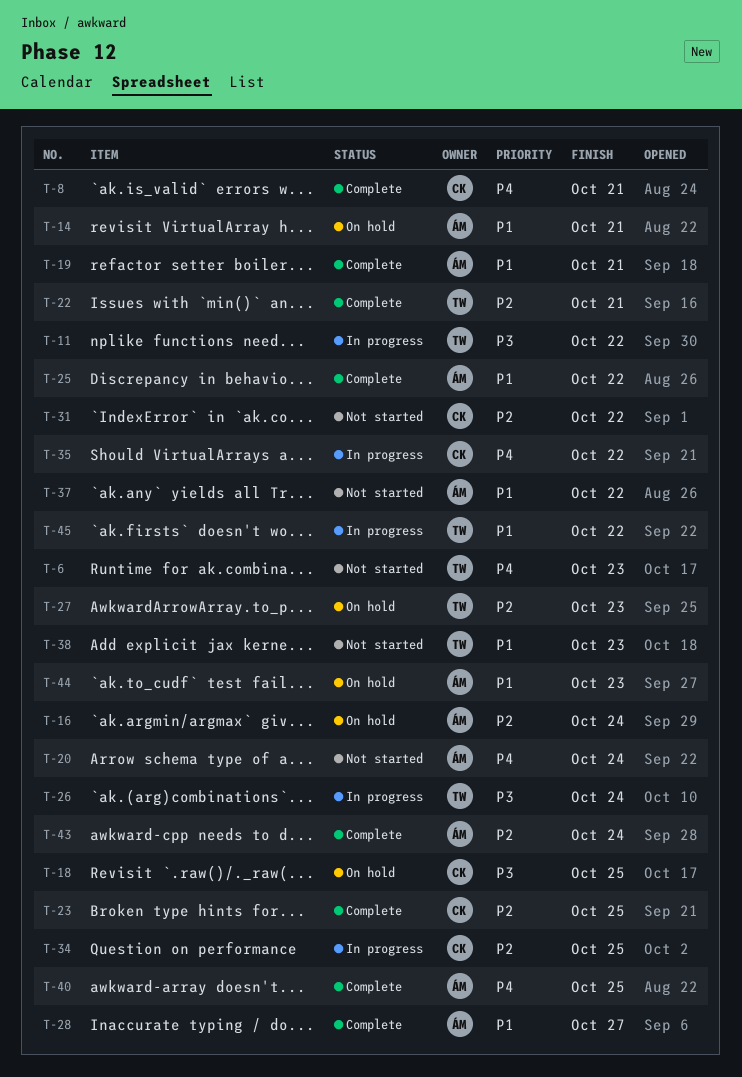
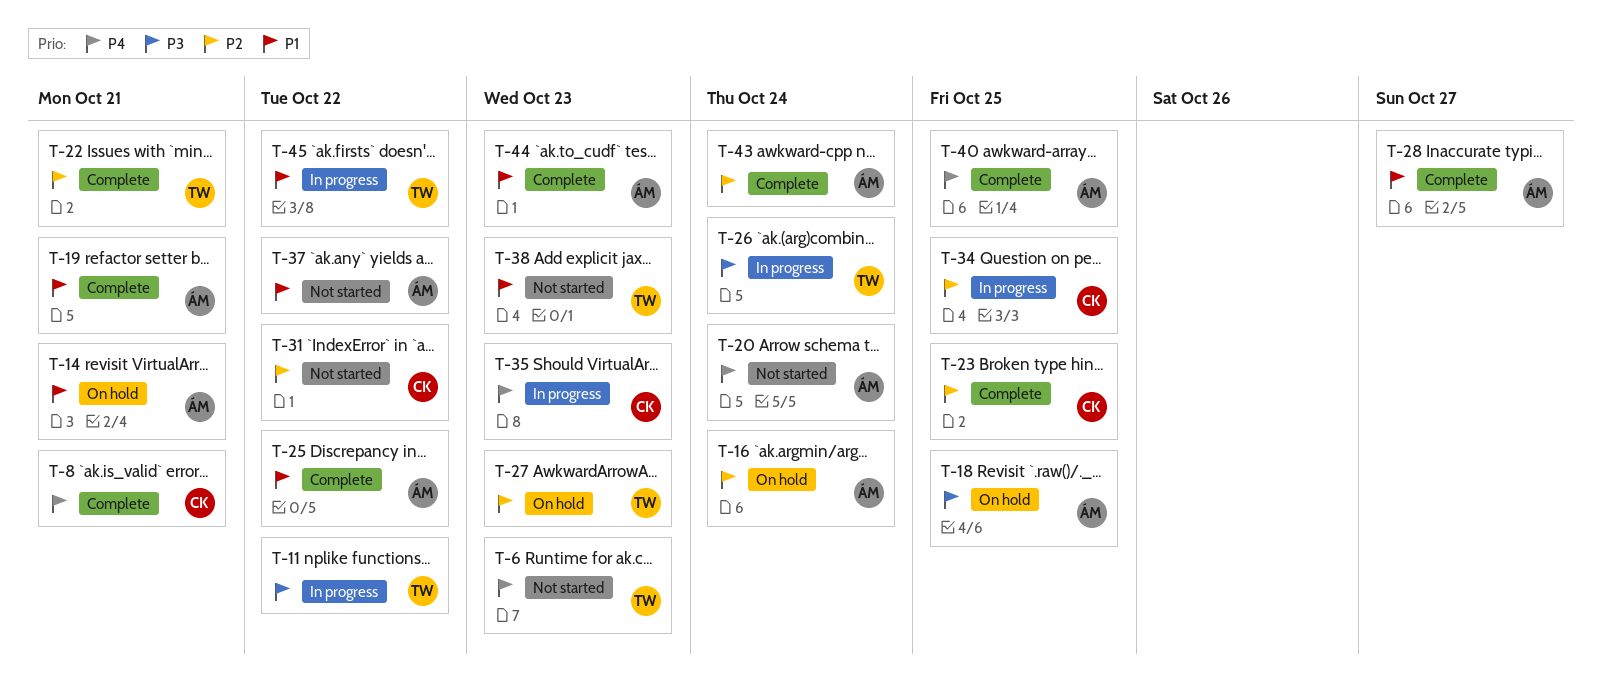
T-18, owner: CK -> ÁM
T-35, due: Oct 22 -> Oct 23
T-44, status: On hold -> Complete

